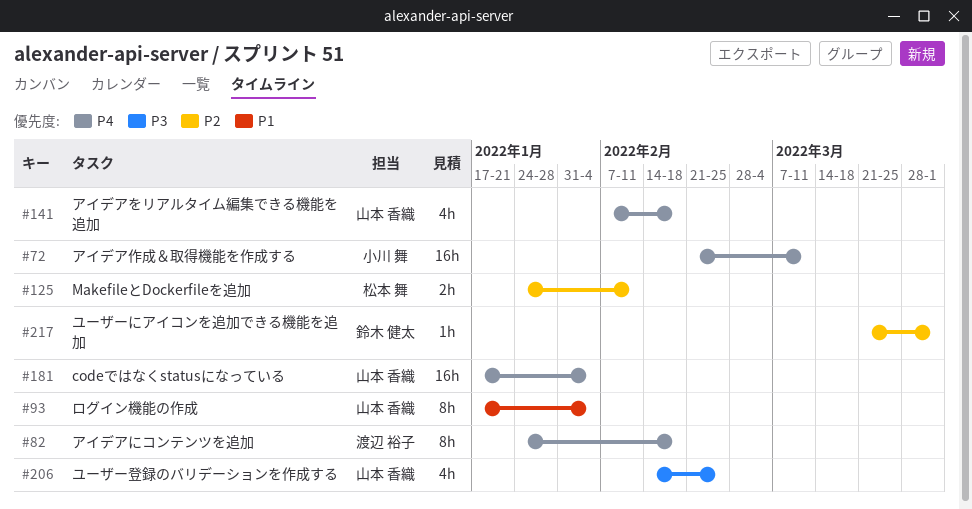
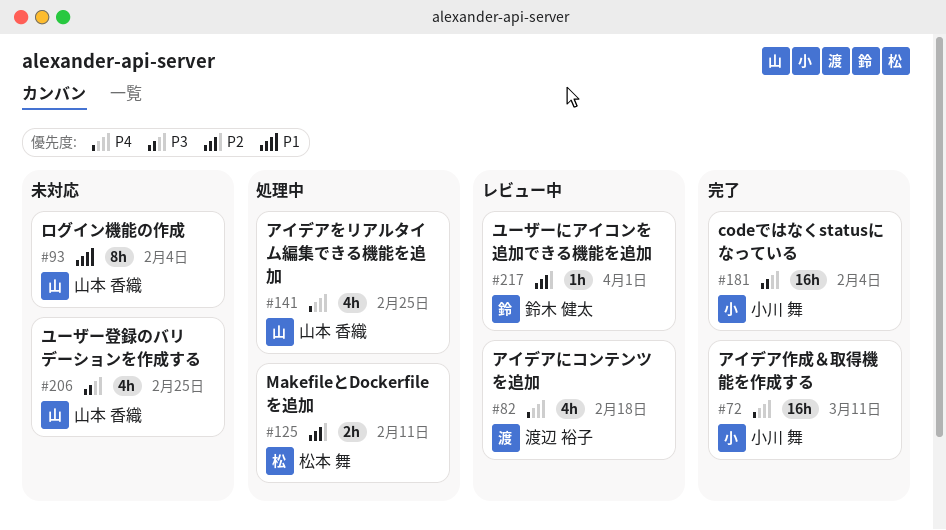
#82, estimate: 8h -> 4h
#141, due: Feb 18 -> Feb 25
#181, owner: 山本 香織 -> 小川 舞
#181, priority: P4 -> P3

